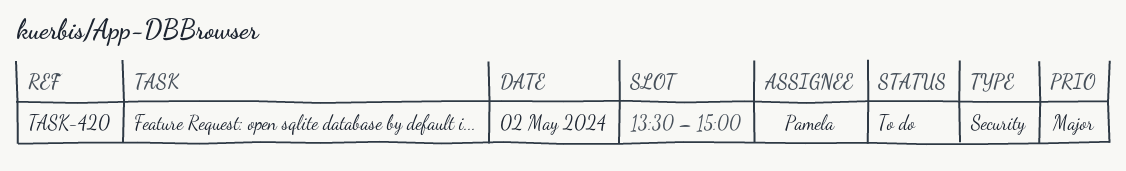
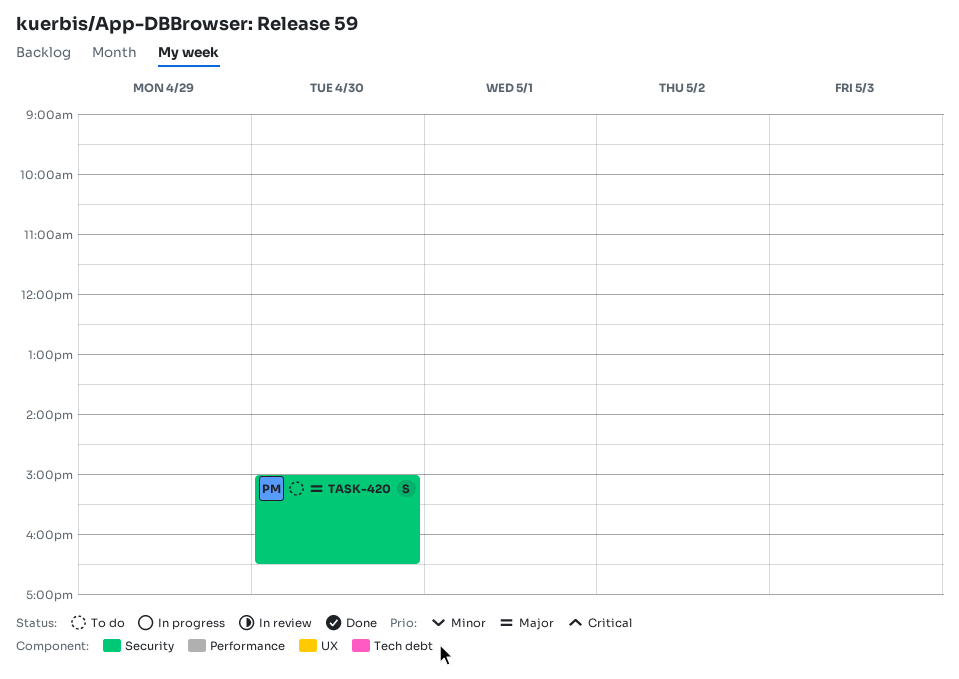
TASK-420, day: May 2 -> Apr 30
TASK-420, begins: 13:30 -> 15:00
TASK-420, ends: 15:00 -> 16:30

